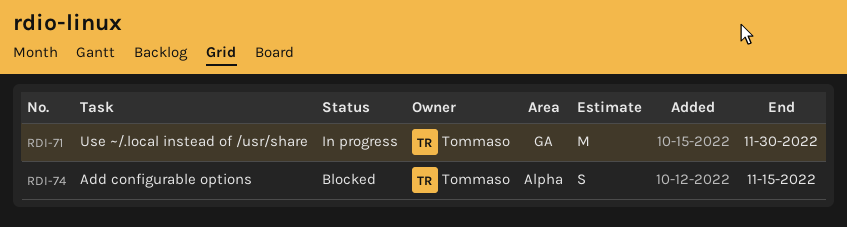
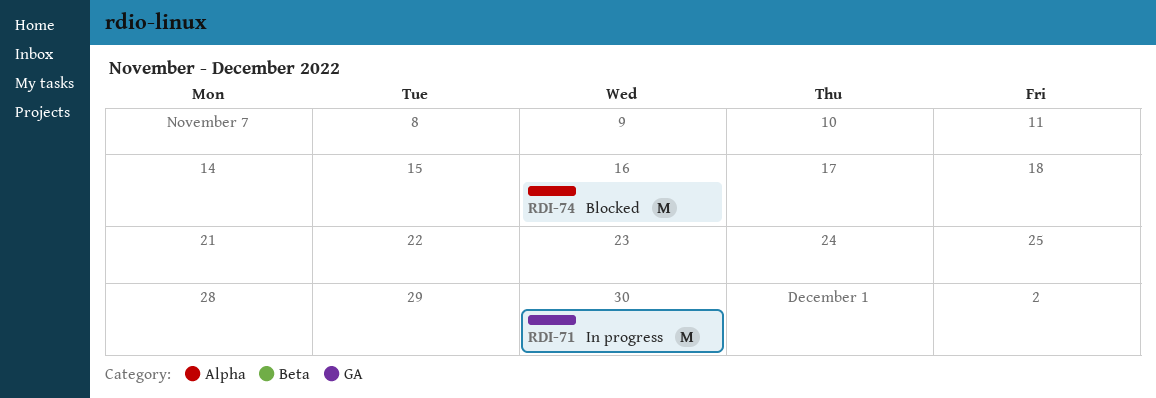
RDI-74, estimate: S -> M
RDI-74, due: Nov 15 -> Nov 16

